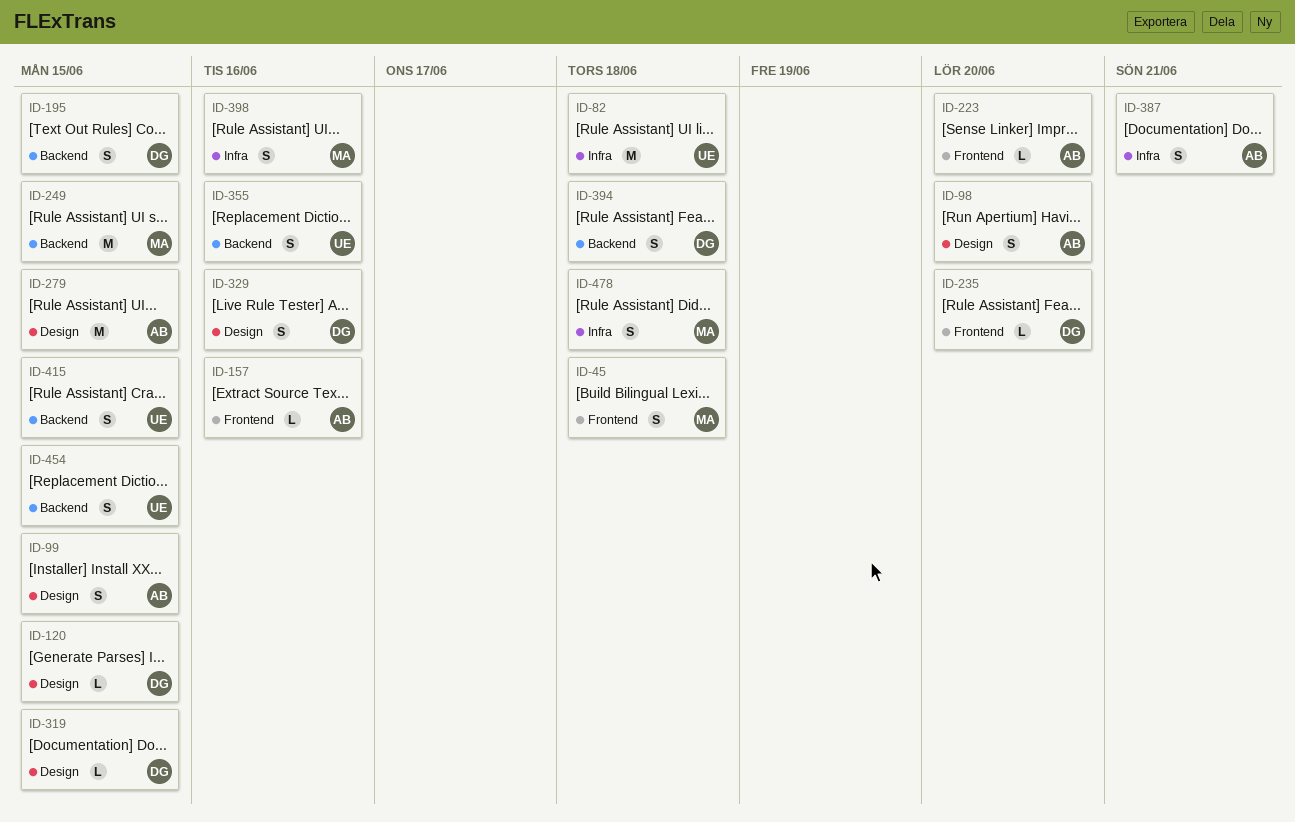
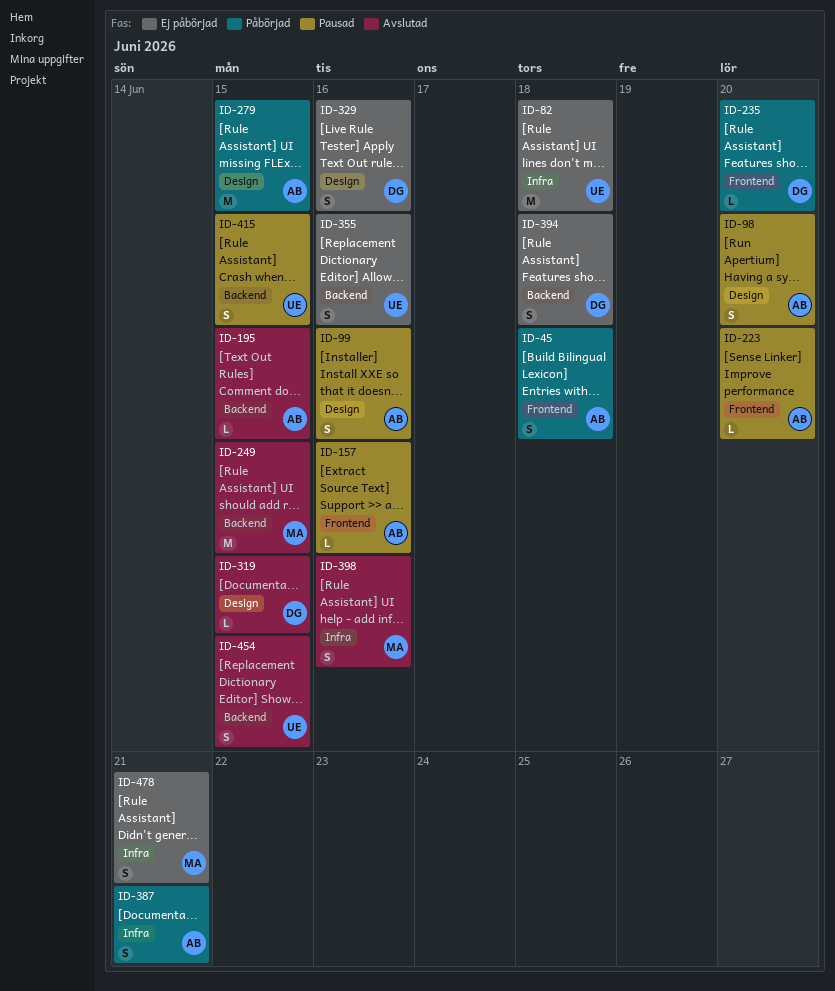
ID-45, owner: MA -> AB
ID-99, due: Jun 15 -> Jun 16
ID-120: present -> none
ID-195, owner: DG -> AB
ID-195, estimate: S -> L
ID-478, due: Jun 18 -> Jun 21

